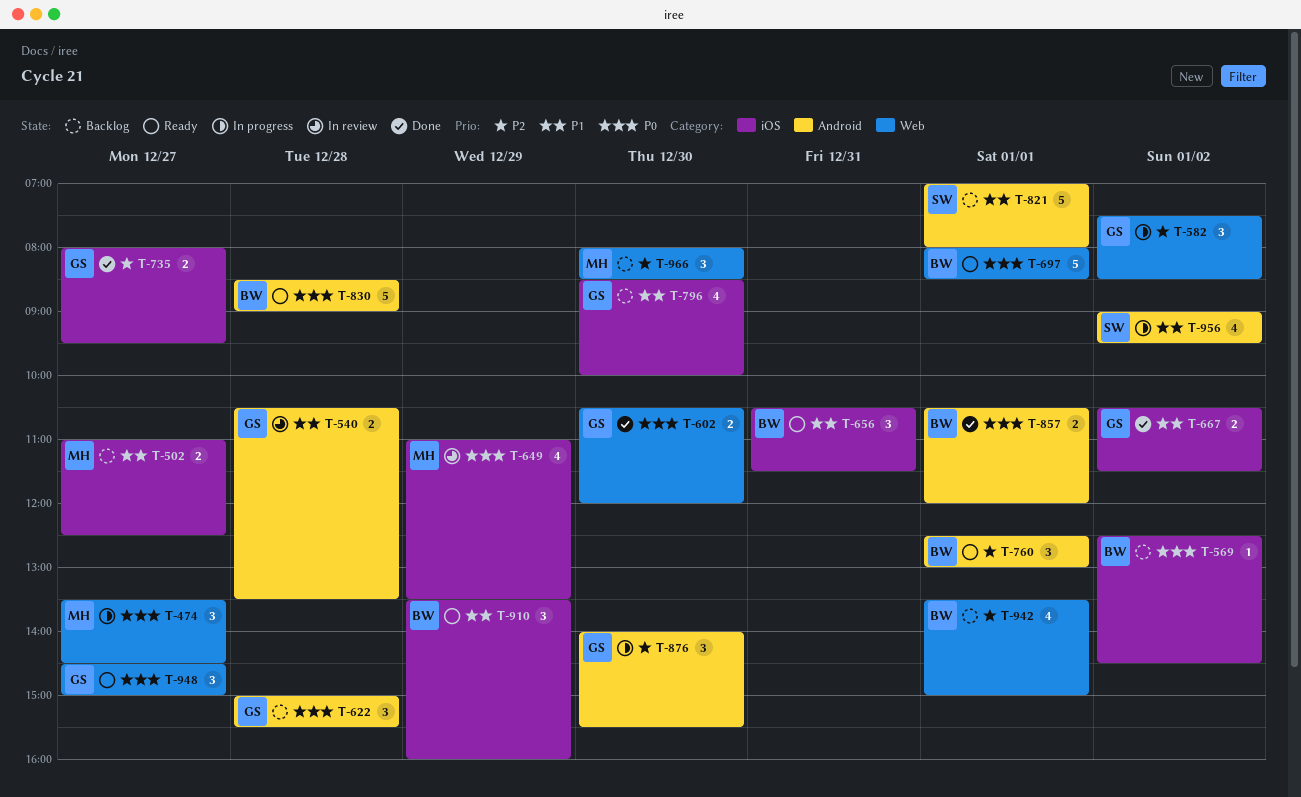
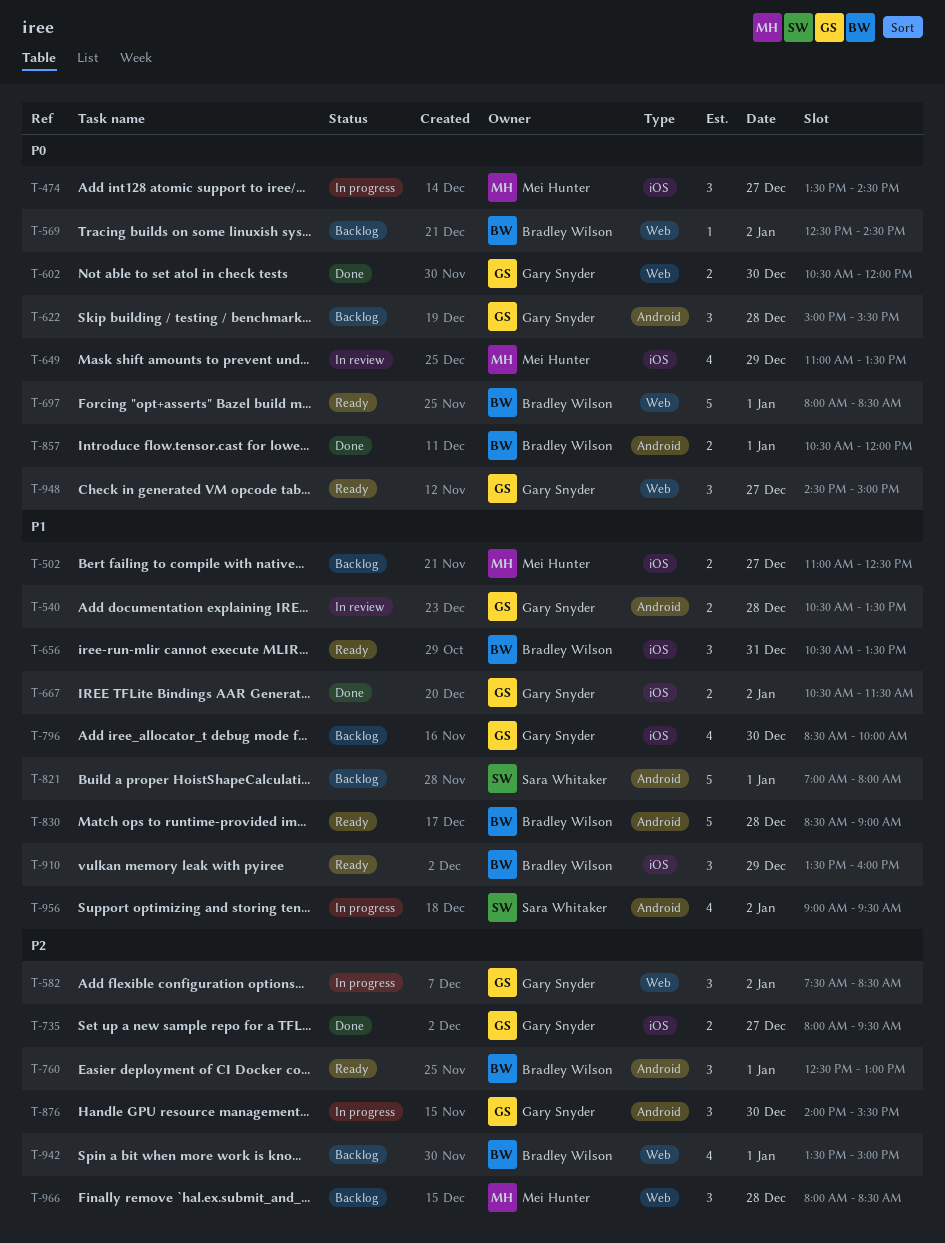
T-474, label: Web -> iOS
T-569, label: iOS -> Web
T-656, ends: 11:30 -> 13:30
T-830, priority: P0 -> P1
T-966, day: Dec 30 -> Dec 28

